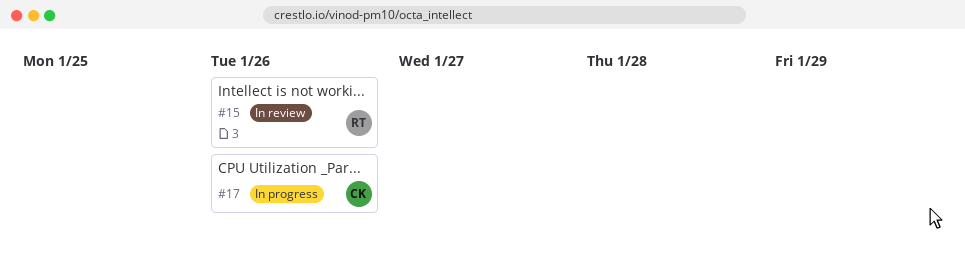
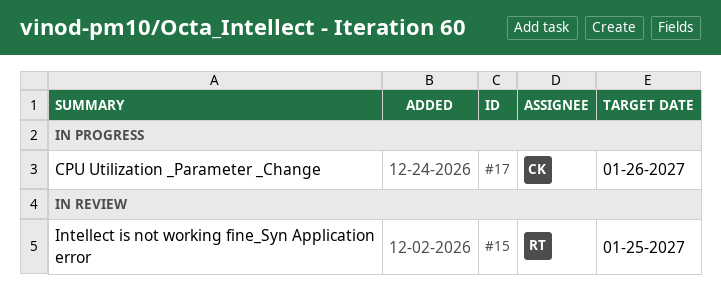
#15, due: Jan 26 -> Jan 25

